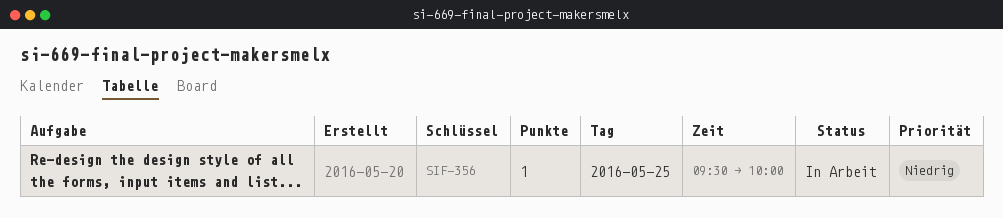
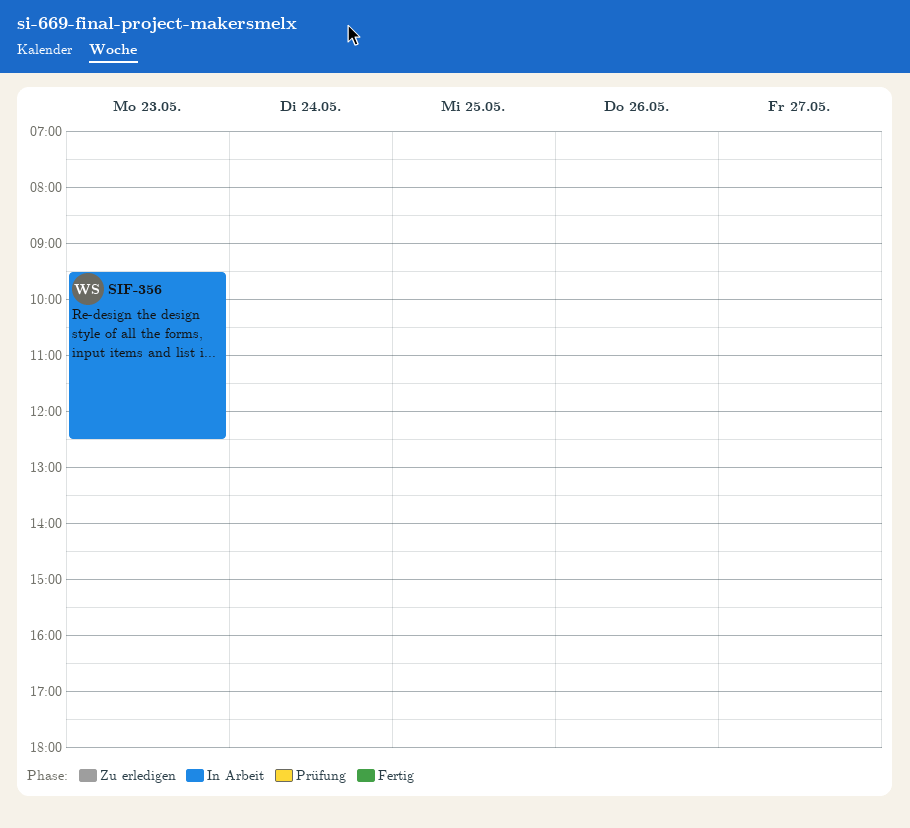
SIF-356, day: May 25 -> May 23
SIF-356, ends: 10:00 -> 12:30

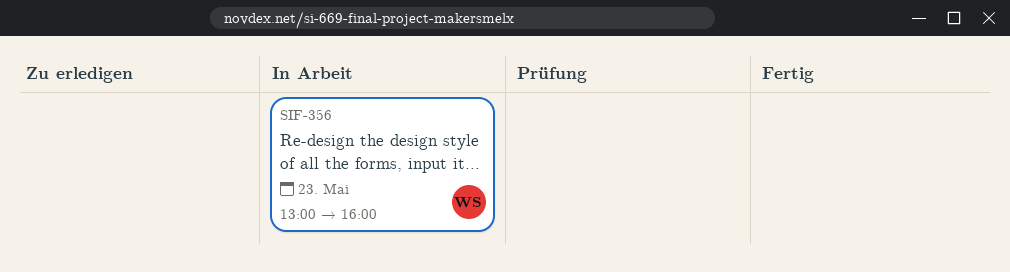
SIF-356, begins: 09:30 -> 13:00
SIF-356, ends: 12:30 -> 16:00

